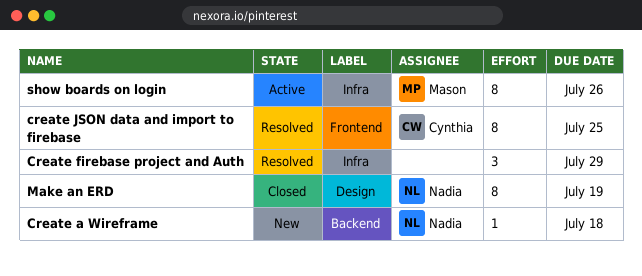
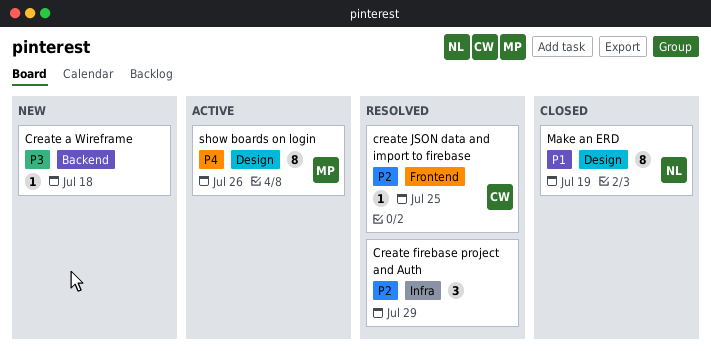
Create a Wireframe, owner: Nadia -> none
create JSON data and import to firebase, estimate: 8 -> 1
show boards on login, label: Infra -> Design

